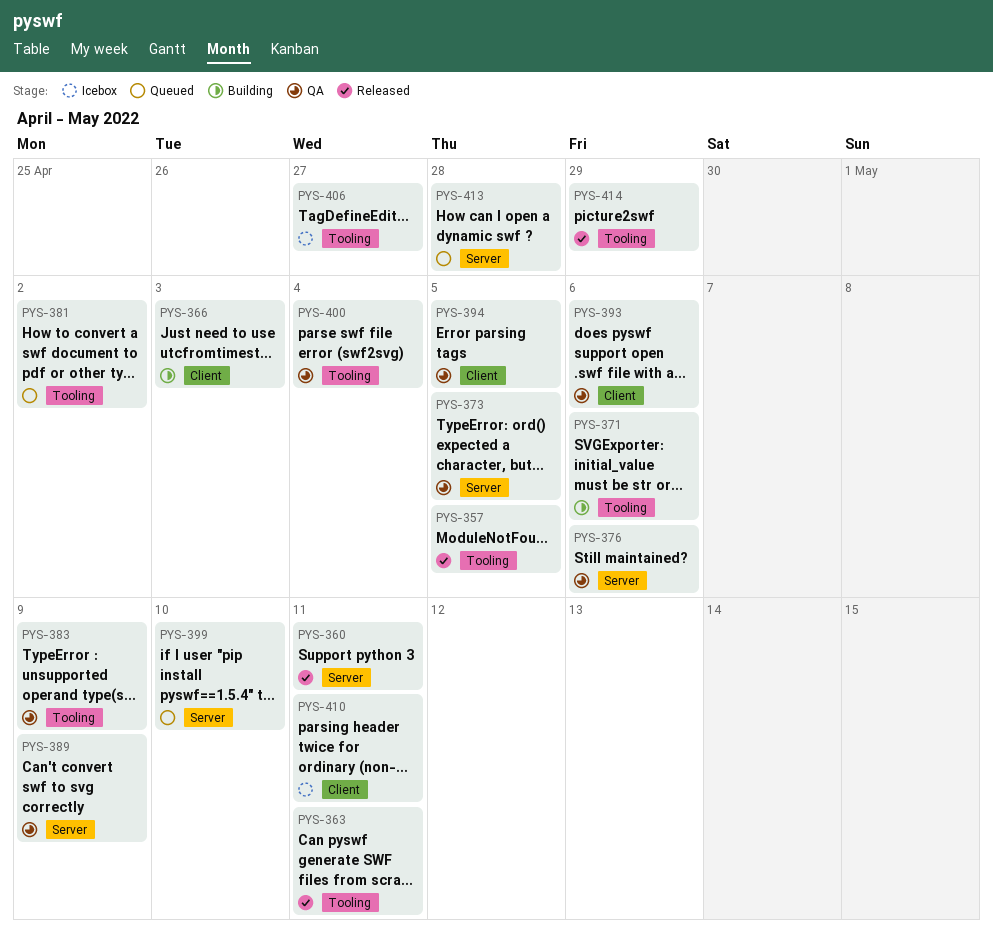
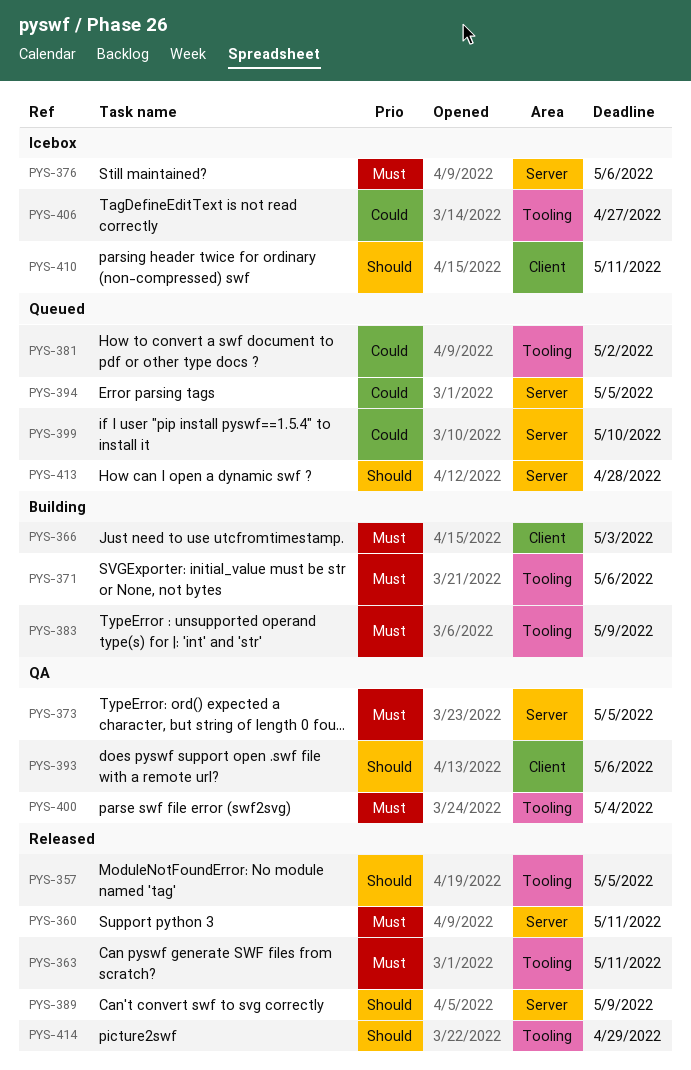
PYS-376, status: QA -> Icebox
PYS-383, status: QA -> Building
PYS-389, status: QA -> Released
PYS-394, status: QA -> Queued
PYS-394, label: Client -> Server

